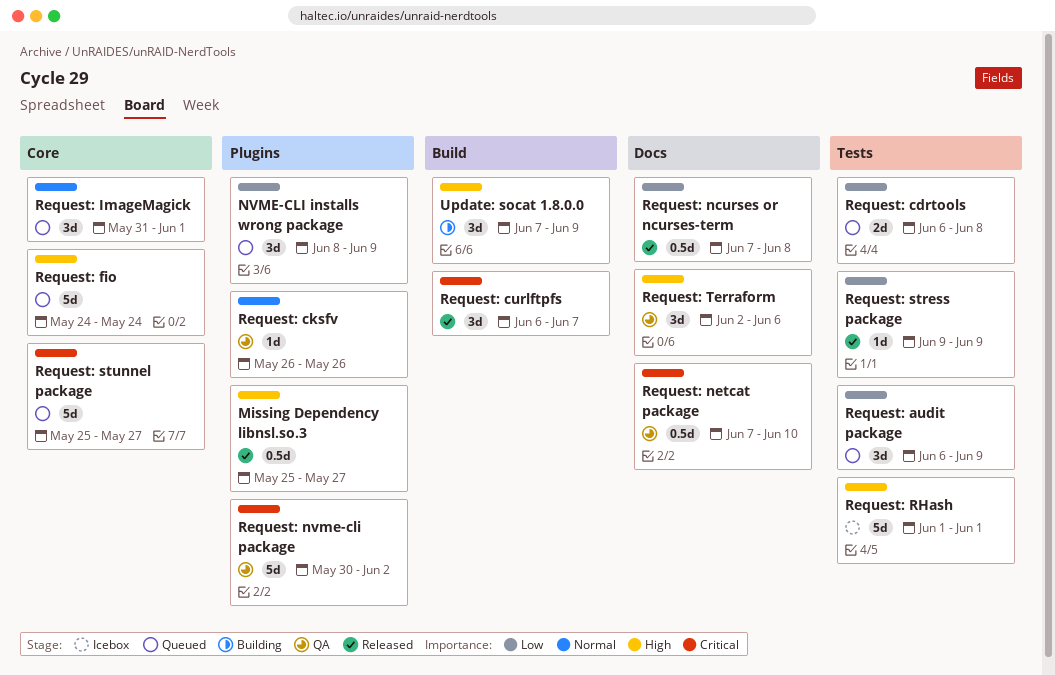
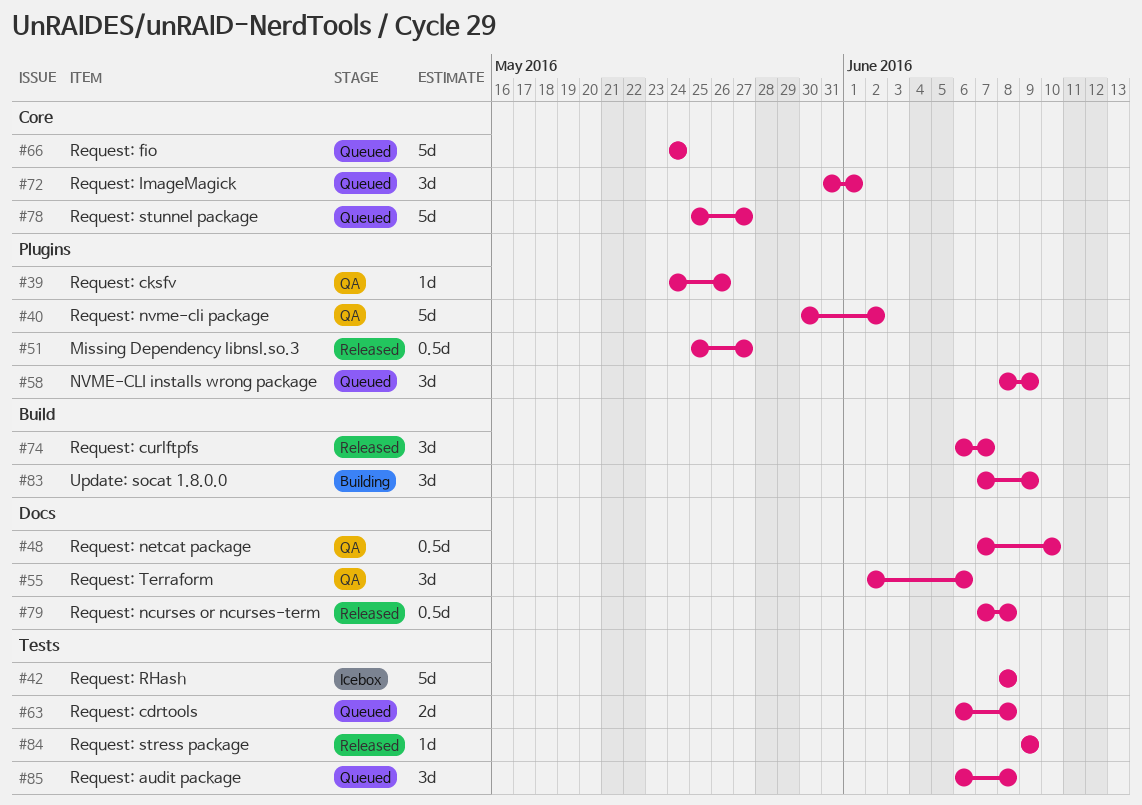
Request: audit package, due: Jun 9 -> Jun 8
Request: cksfv, start: May 26 -> May 24
Request: RHash, start: Jun 1 -> Jun 8
Request: RHash, due: Jun 1 -> Jun 8

